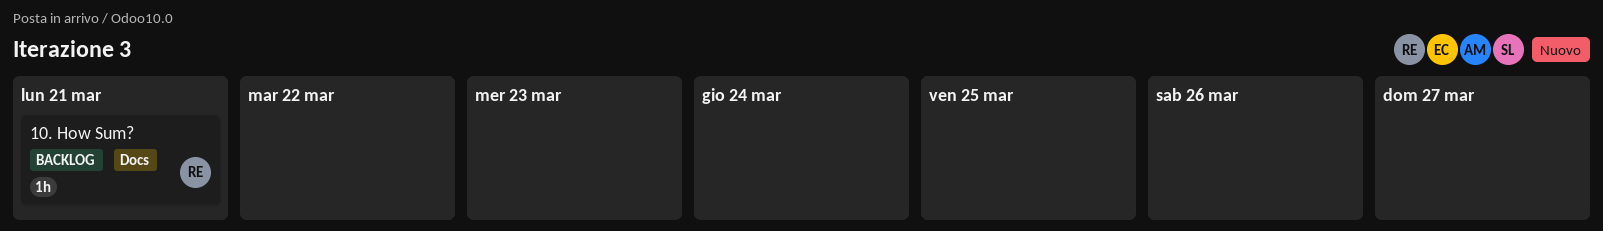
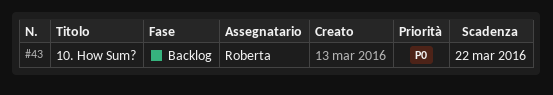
10. How Sum?, due: Mar 21 -> Mar 22

